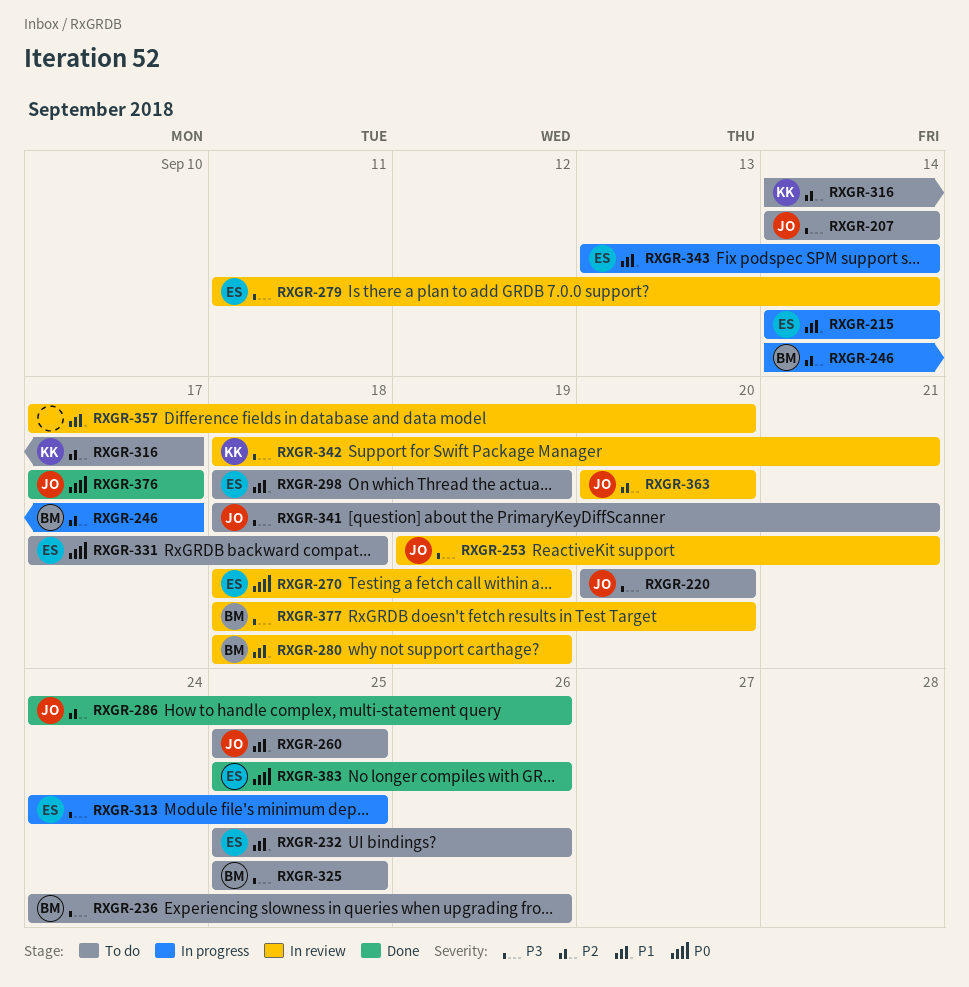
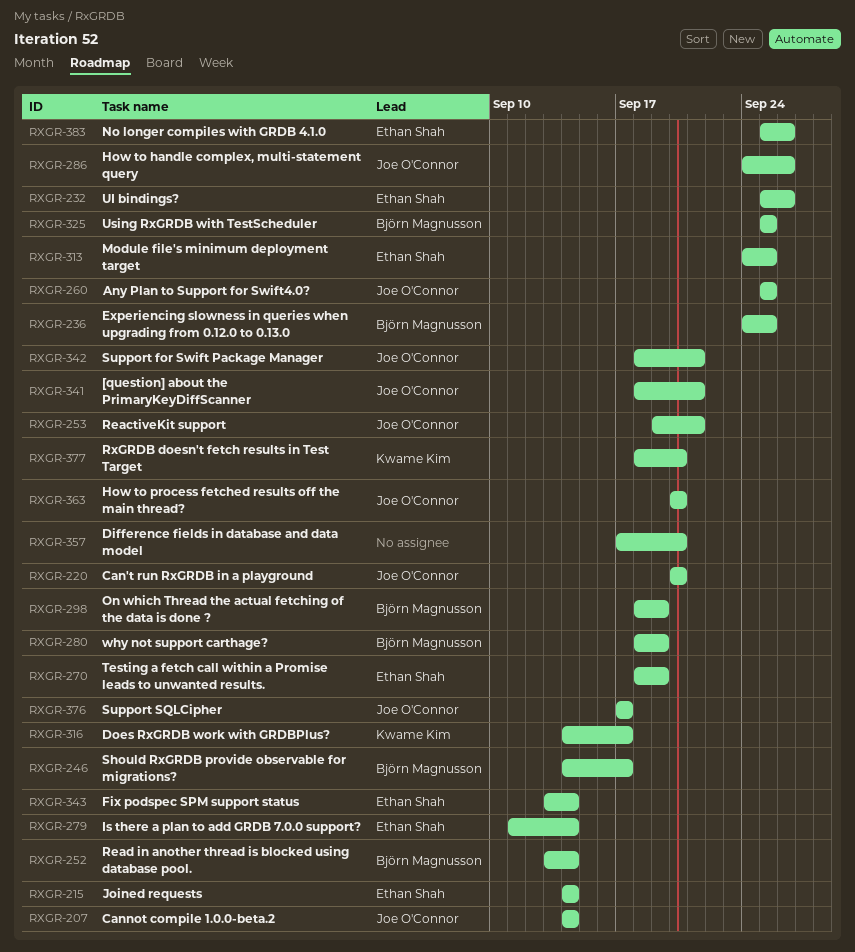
RXGR-236, due: Sep 26 -> Sep 25
RXGR-252: none -> present
RXGR-298, owner: Ethan Shah -> Björn Magnusson
RXGR-331: present -> none
RXGR-342, owner: Kwame Kim -> Joe O'Connor
RXGR-377, owner: Björn Magnusson -> Kwame Kim

